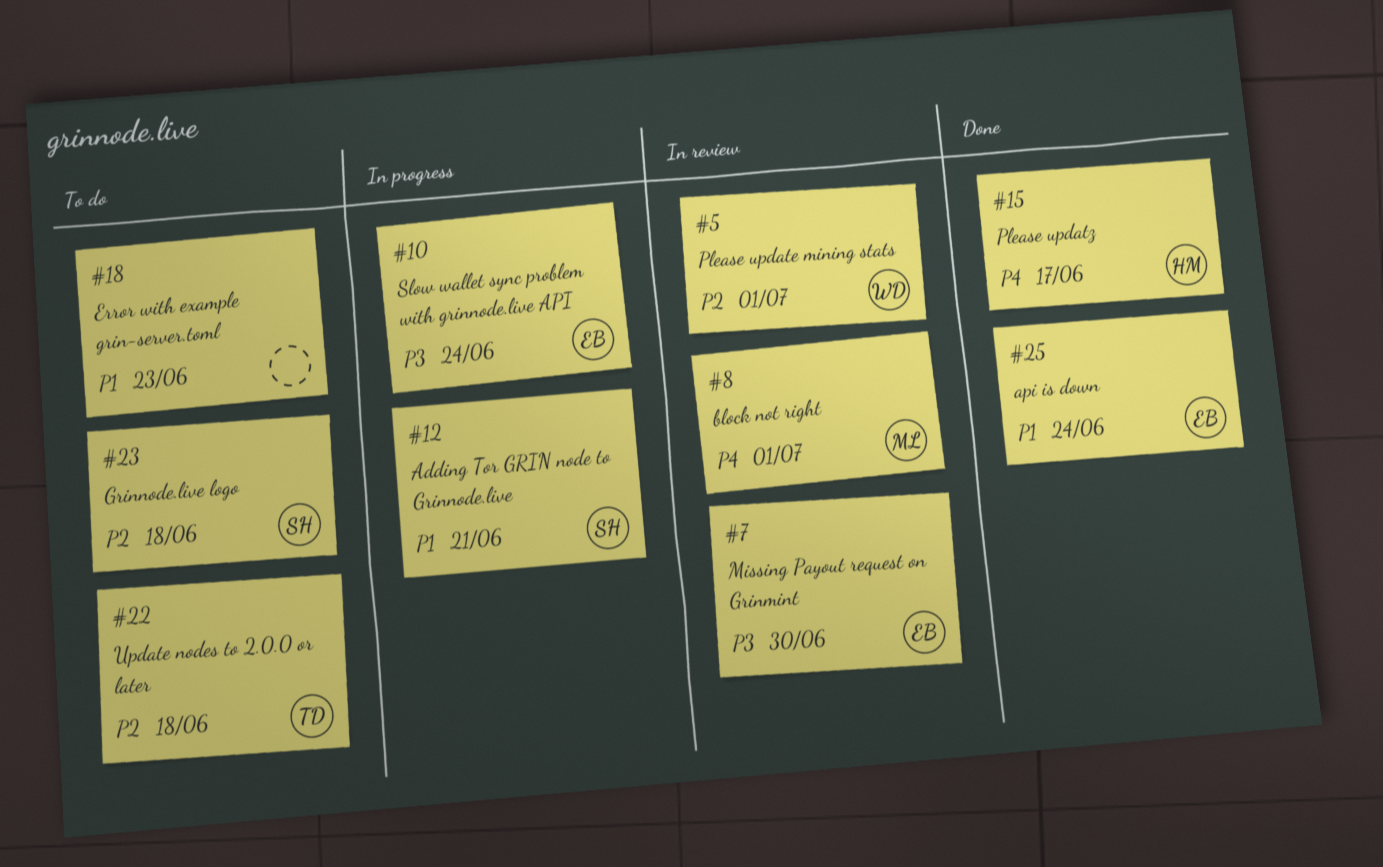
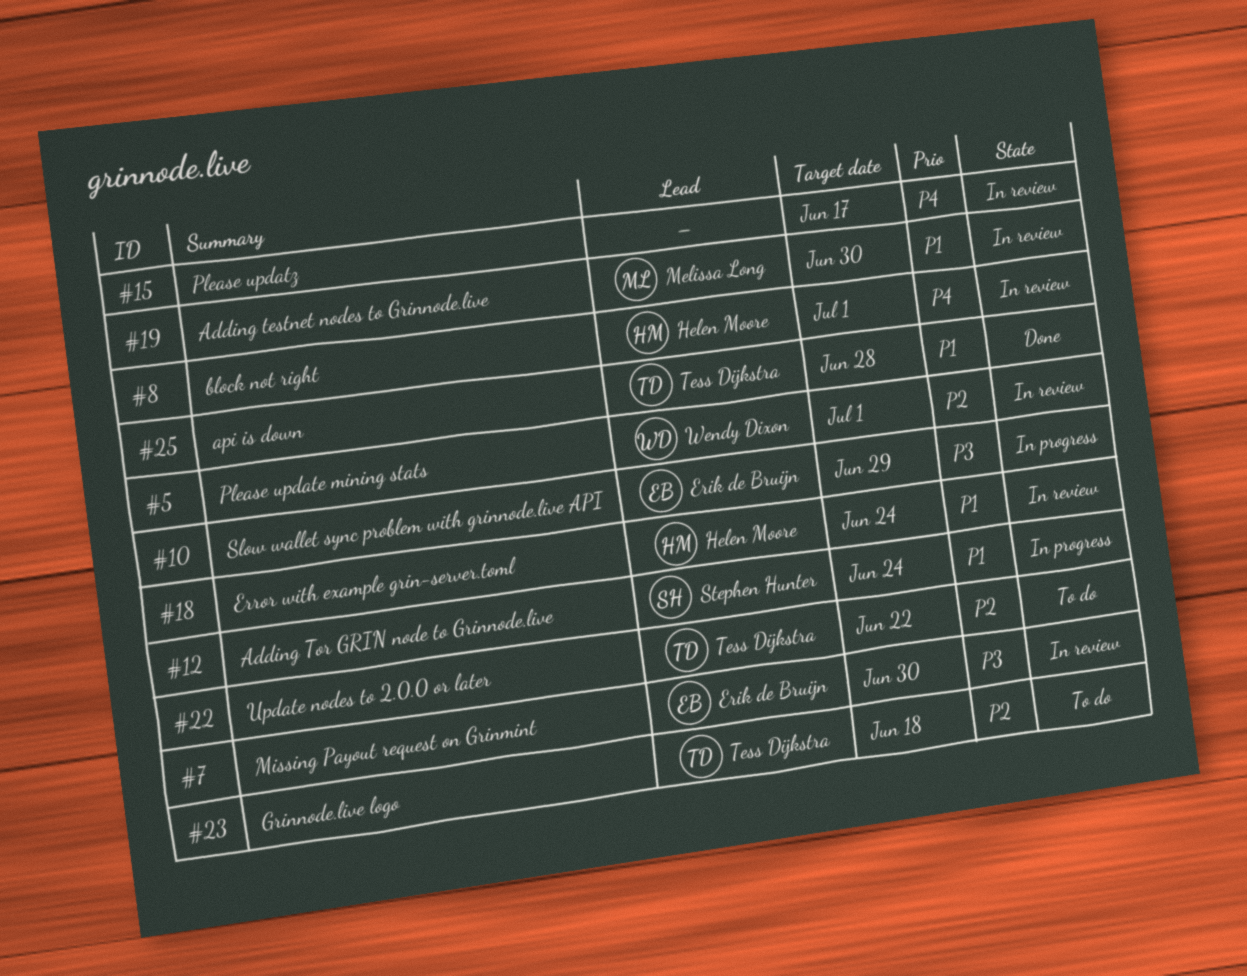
#8, owner: Melissa Long -> Helen Moore
#10, due: Jun 24 -> Jun 29
#12, due: Jun 21 -> Jun 24
#15, status: Done -> In review
#15, owner: Helen Moore -> none
#18, status: To do -> In review
#18, owner: none -> Helen Moore
#18, due: Jun 23 -> Jun 24
#19: none -> present
#22, due: Jun 18 -> Jun 22
#23, owner: Stephen Hunter -> Tess Dijkstra
#25, owner: Erik de Bruijn -> Tess Dijkstra
#25, due: Jun 24 -> Jun 28

